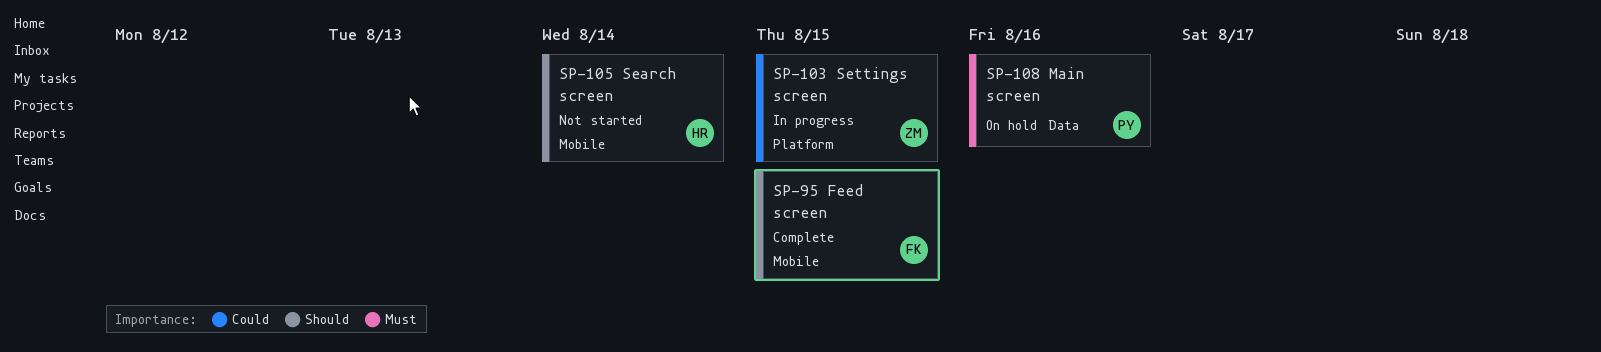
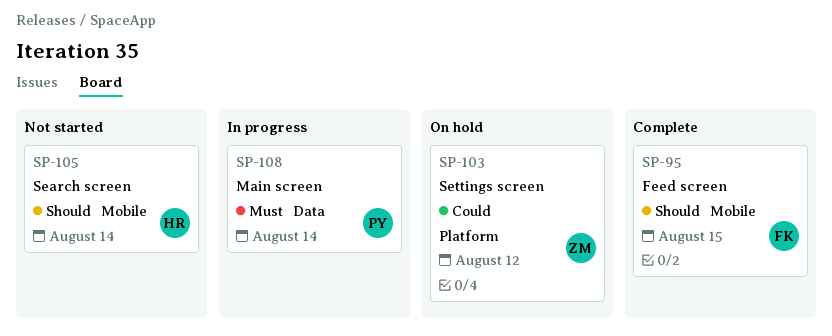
SP-103, status: In progress -> On hold
SP-103, due: Aug 15 -> Aug 12
SP-108, status: On hold -> In progress
SP-108, due: Aug 16 -> Aug 14

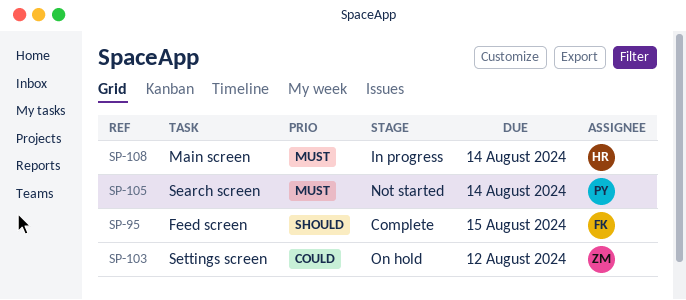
SP-105, owner: HR -> PY
SP-105, priority: Should -> Must
SP-108, owner: PY -> HR

